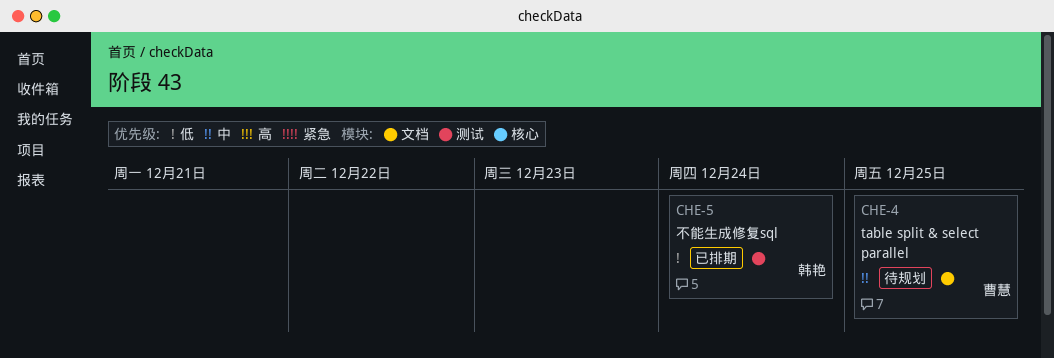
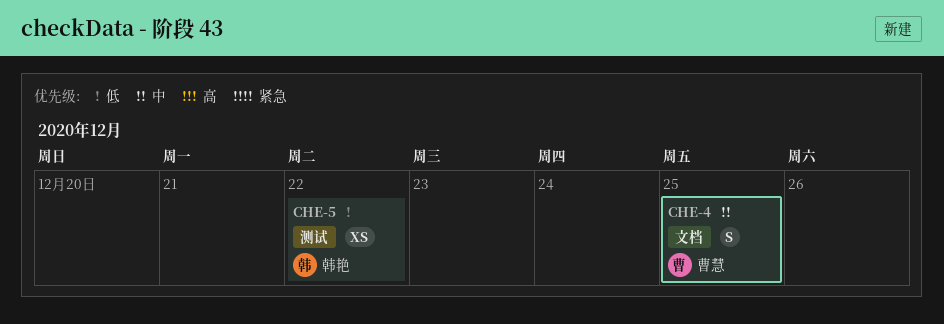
CHE-5, due: Dec 24 -> Dec 22

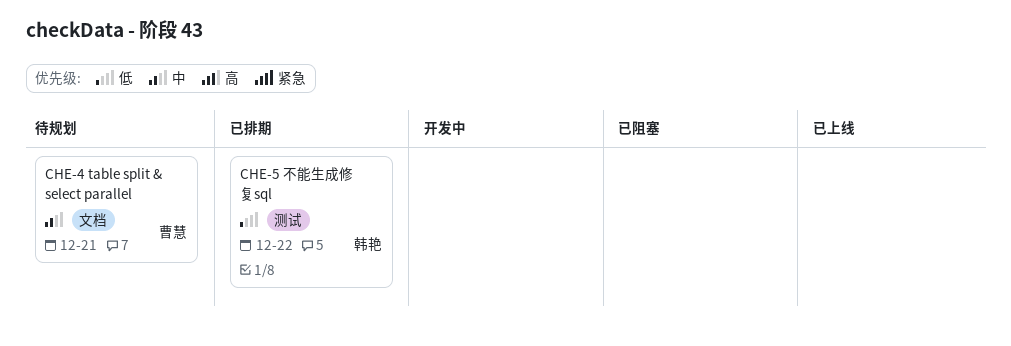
CHE-4, due: Dec 25 -> Dec 21

